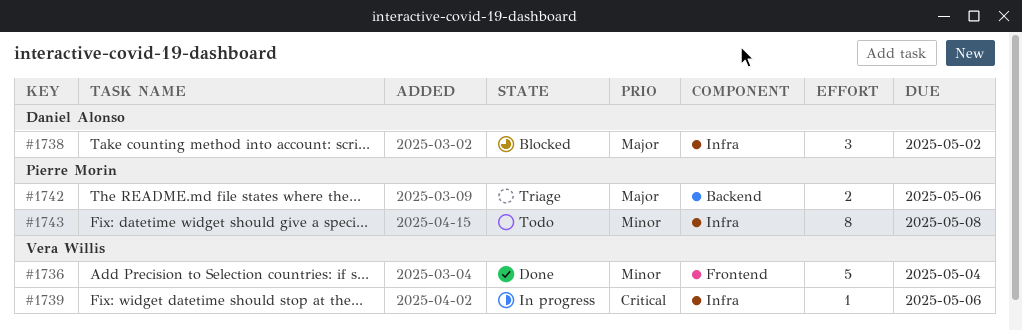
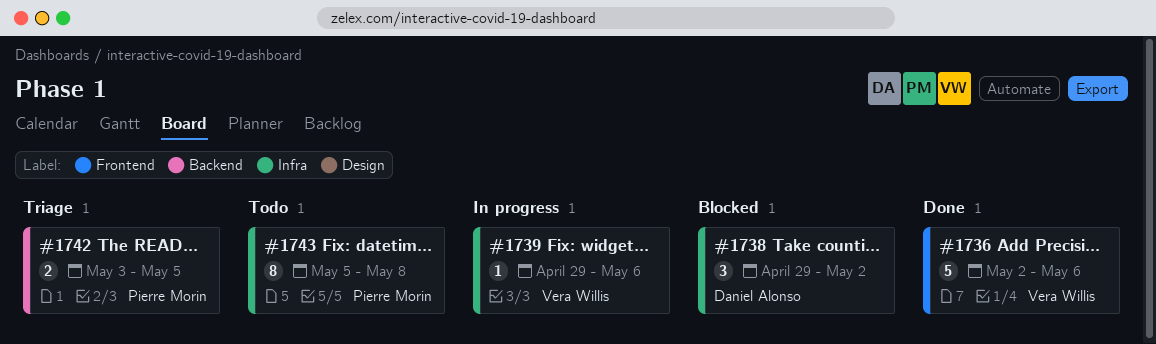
#1736, due: May 4 -> May 6
#1742, due: May 6 -> May 5

